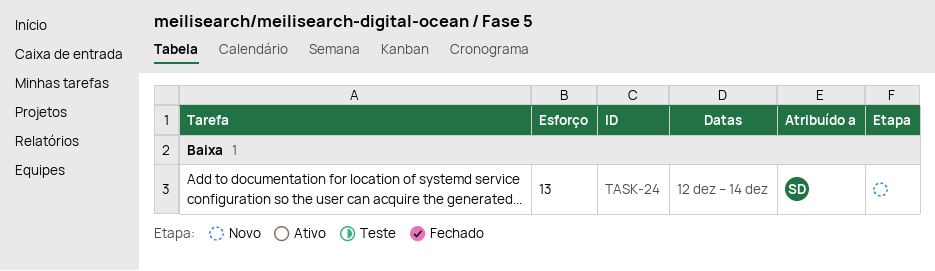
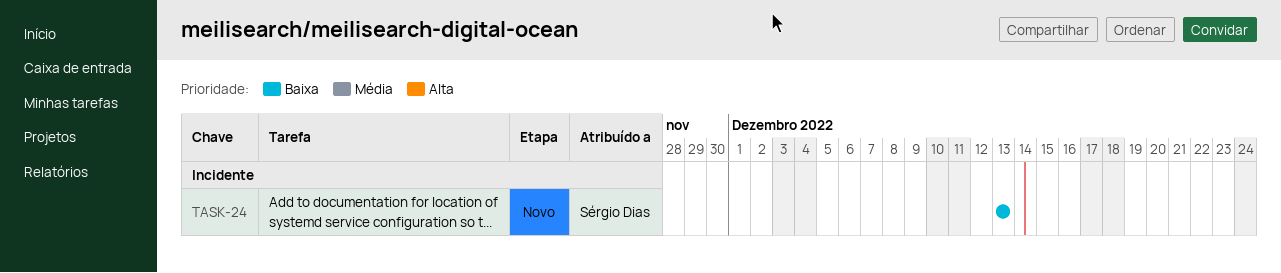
TASK-24, start: Dec 12 -> Dec 13
TASK-24, due: Dec 14 -> Dec 13

